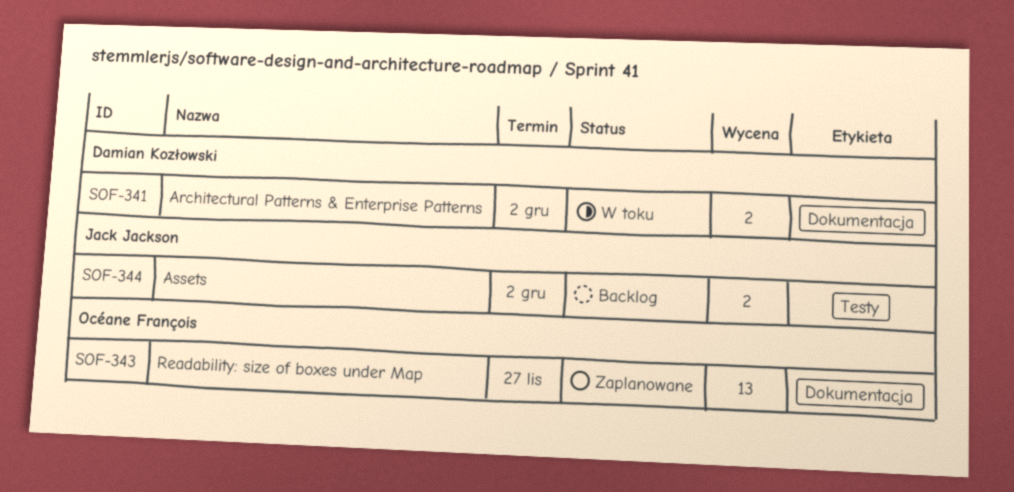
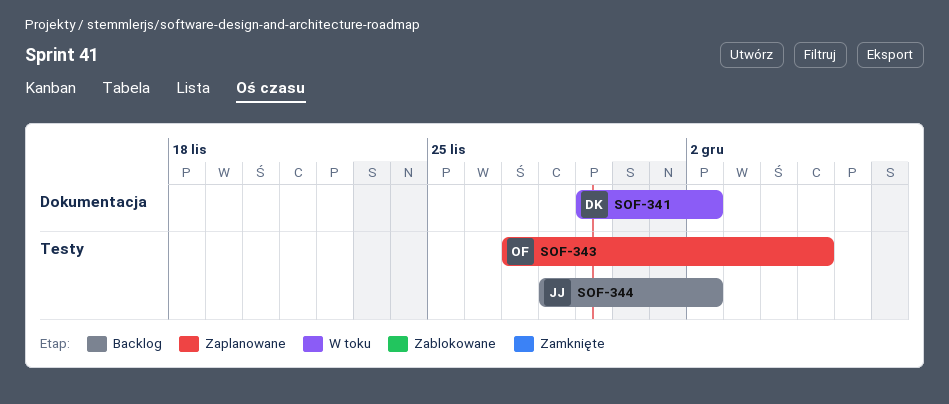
SOF-343, label: Dokumentacja -> Testy
SOF-343, due: Nov 27 -> Dec 5

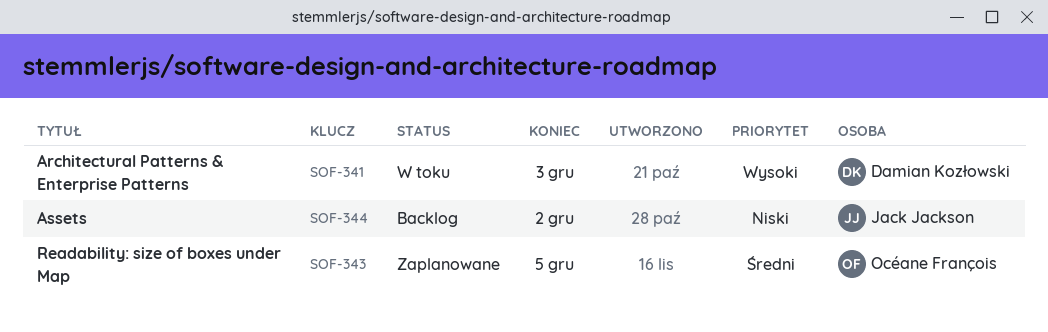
SOF-341, due: Dec 2 -> Dec 3

